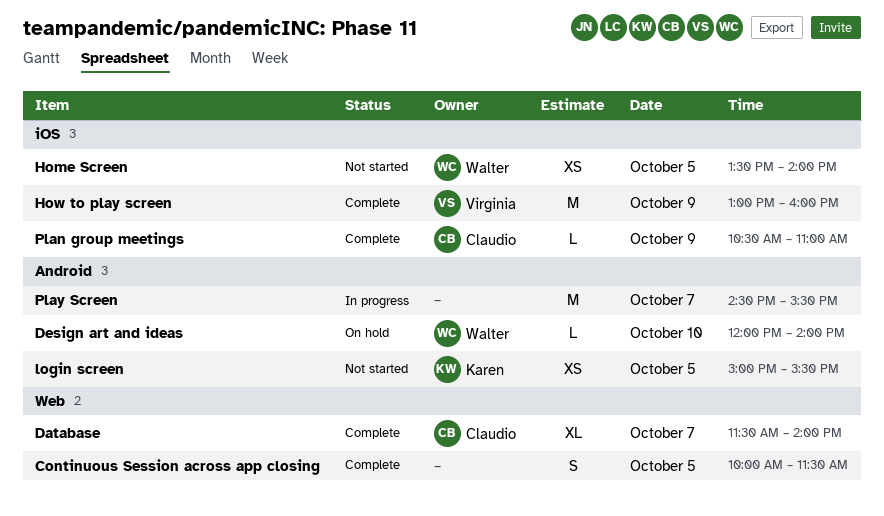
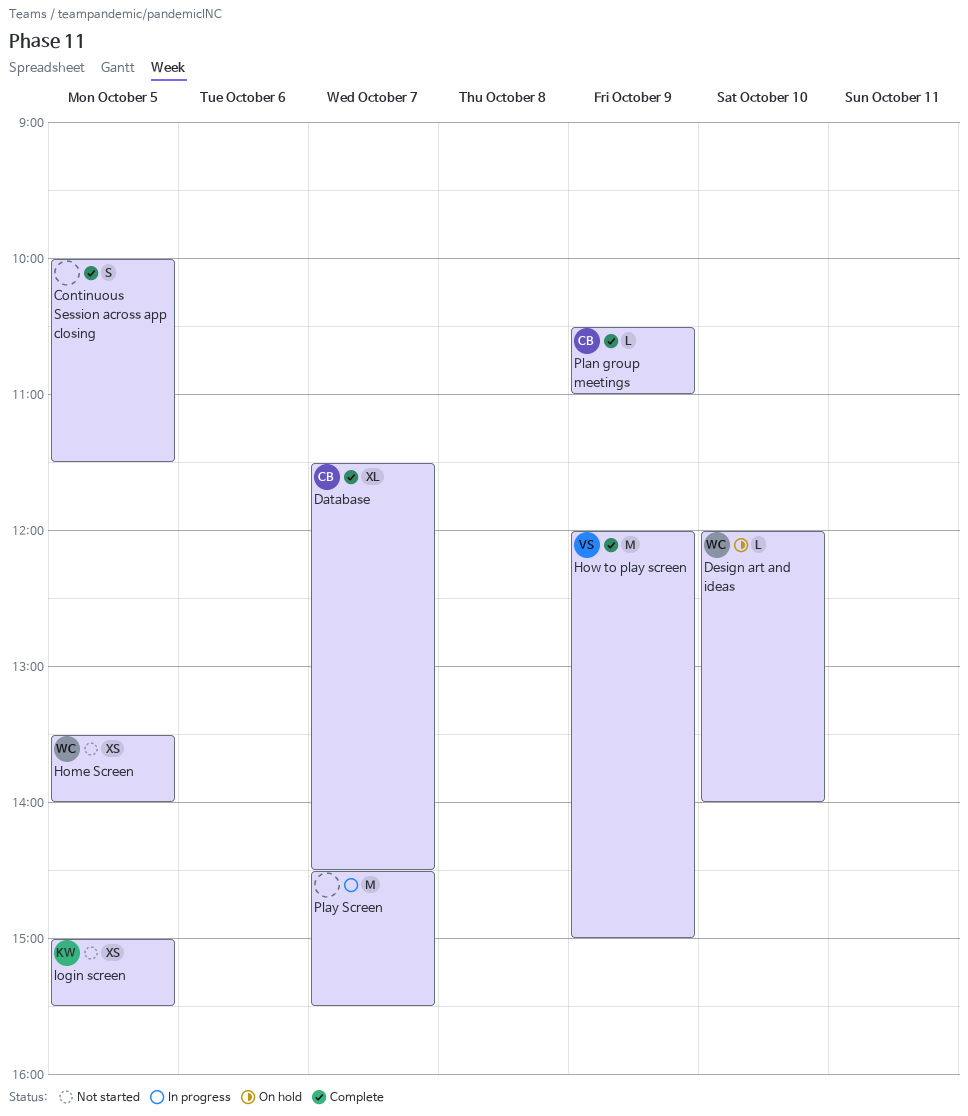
Database, ends: 14:00 -> 14:30
How to play screen, begins: 13:00 -> 12:00
How to play screen, ends: 16:00 -> 15:00

